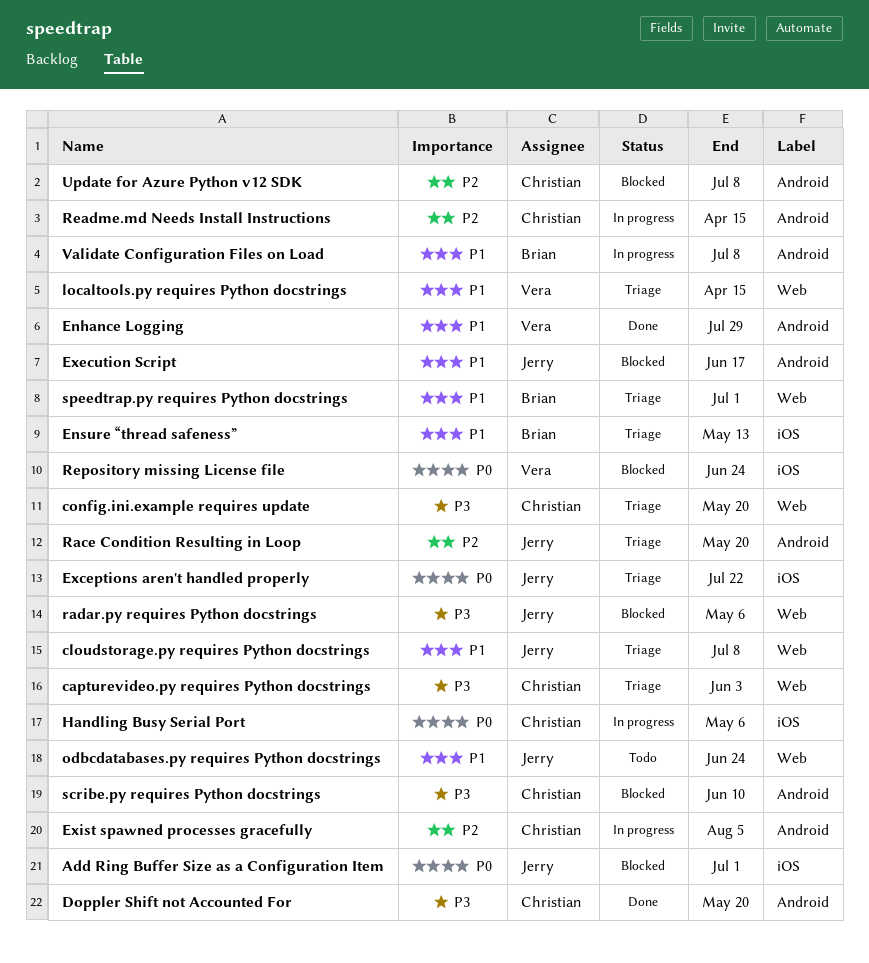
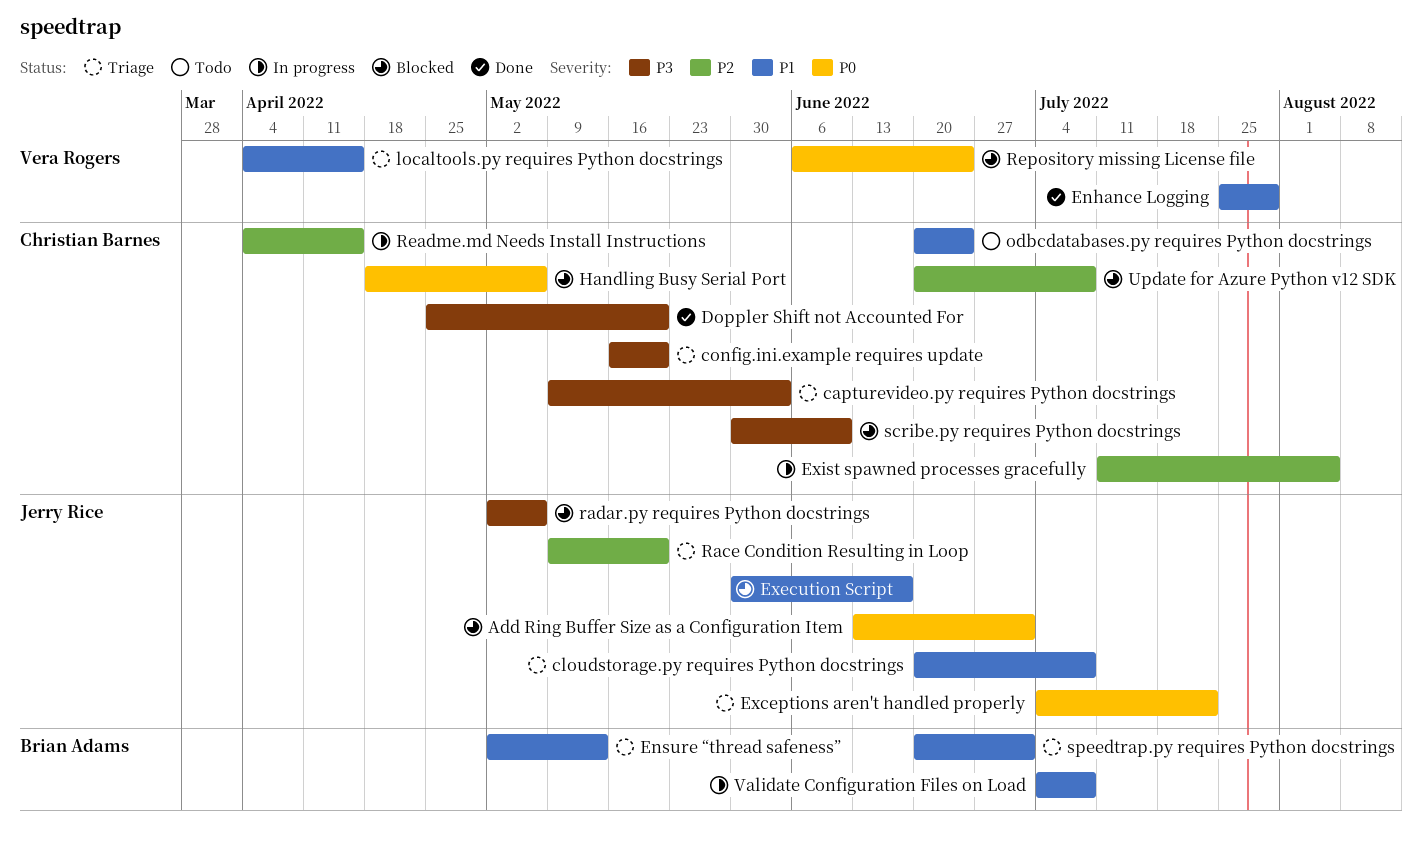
Handling Busy Serial Port, status: In progress -> Blocked
odbcdatabases.py requires Python docstrings, owner: Jerry Rice -> Christian Barnes

